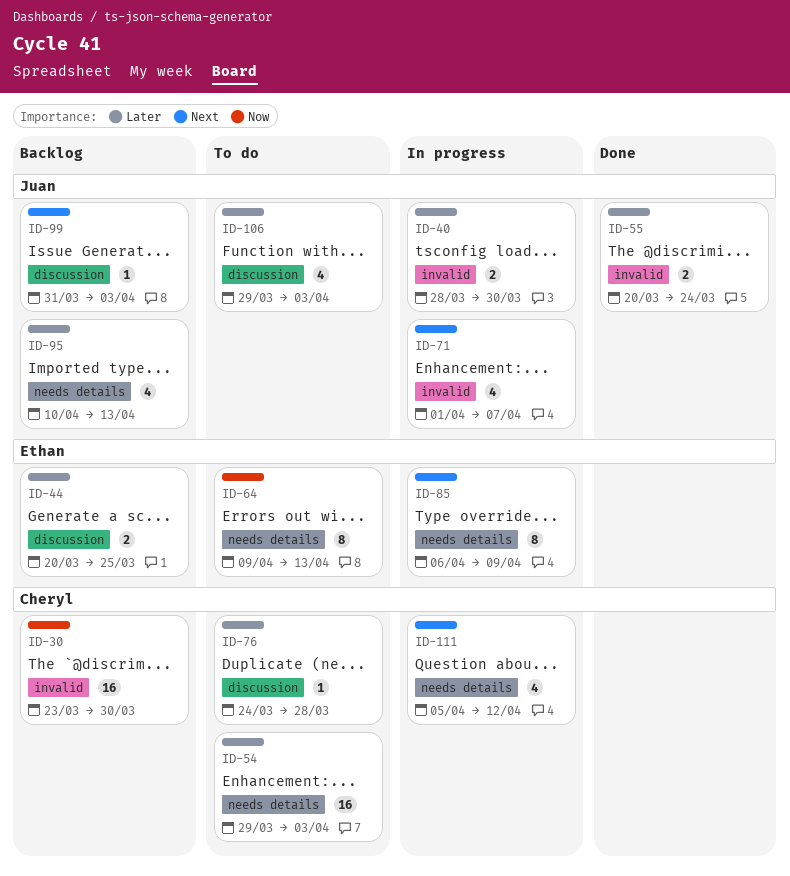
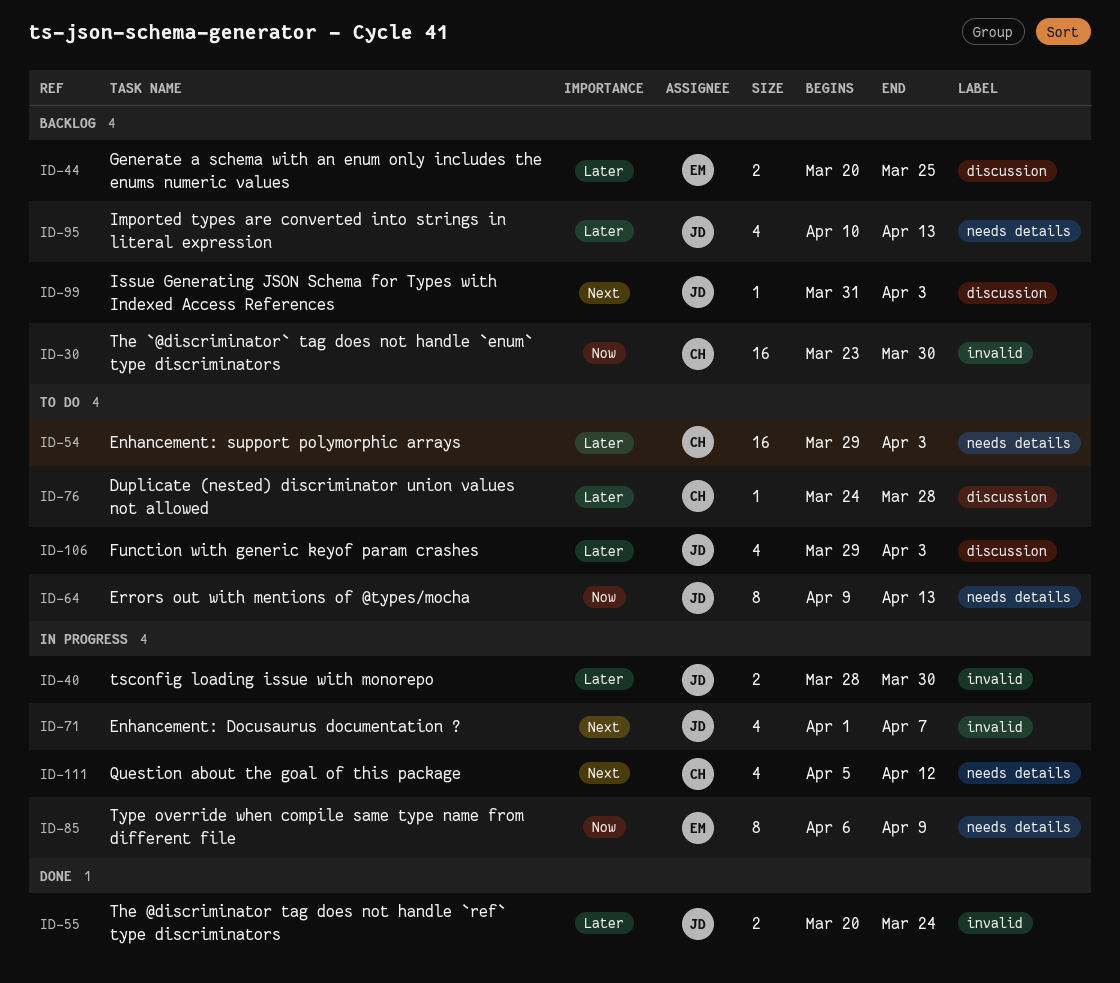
ID-64, owner: Ethan -> Juan
ID-85, priority: Next -> Now

